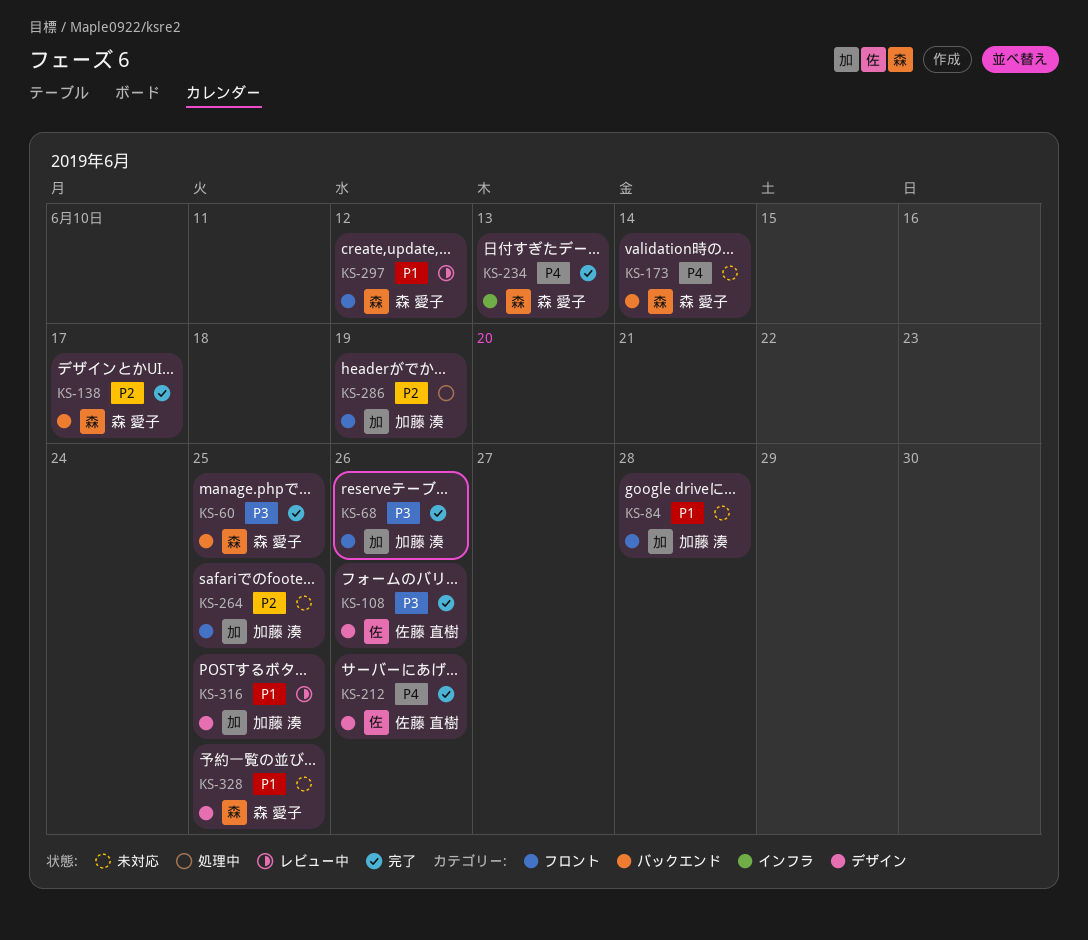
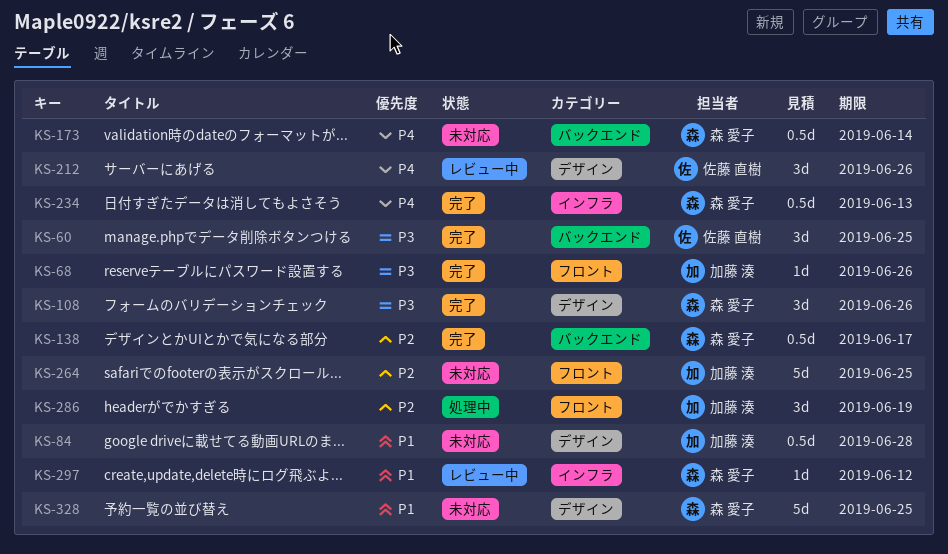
KS-60, owner: 森 愛子 -> 佐藤 直樹
KS-84, label: フロント -> デザイン
KS-108, owner: 佐藤 直樹 -> 森 愛子
KS-212, status: 完了 -> レビュー中
KS-297, label: フロント -> インフラ
KS-316: present -> none

